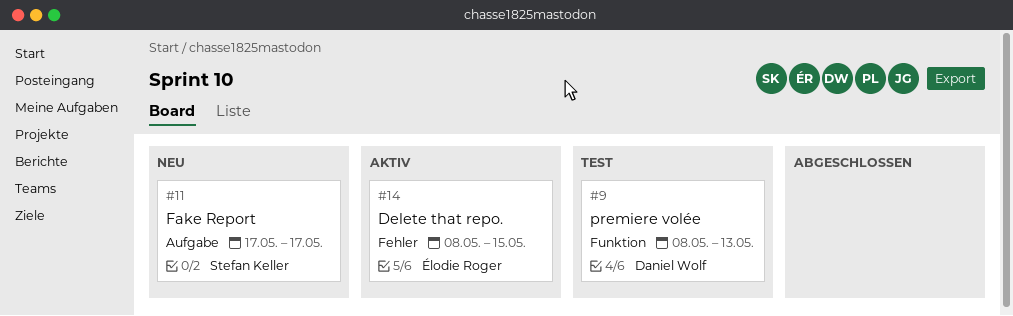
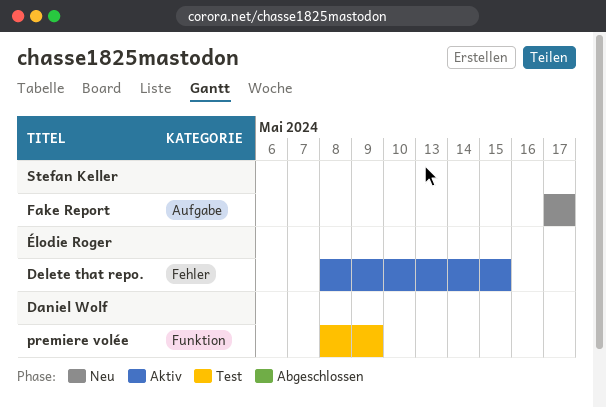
premiere volée, due: May 13 -> May 9

